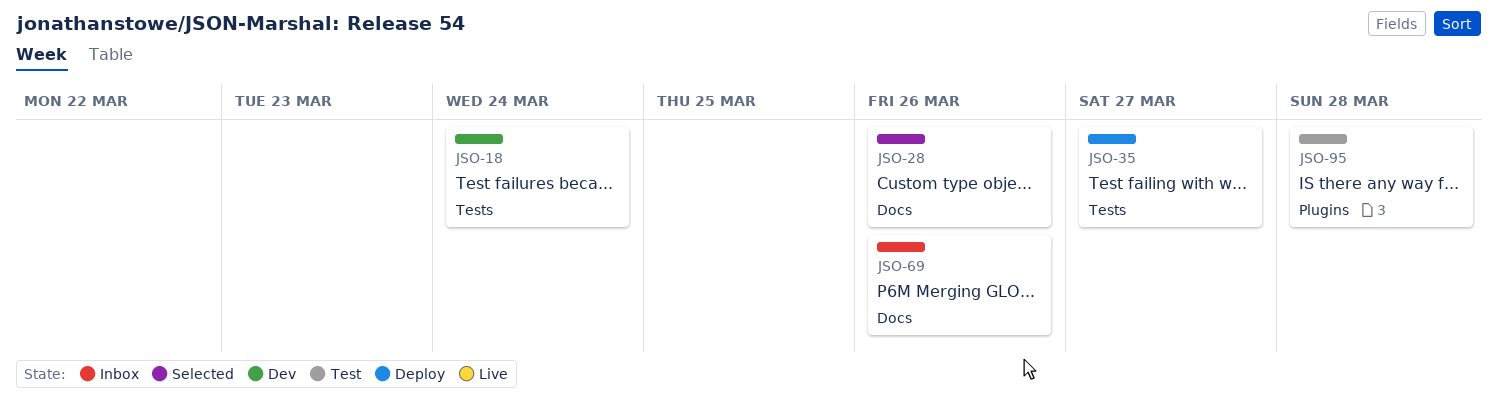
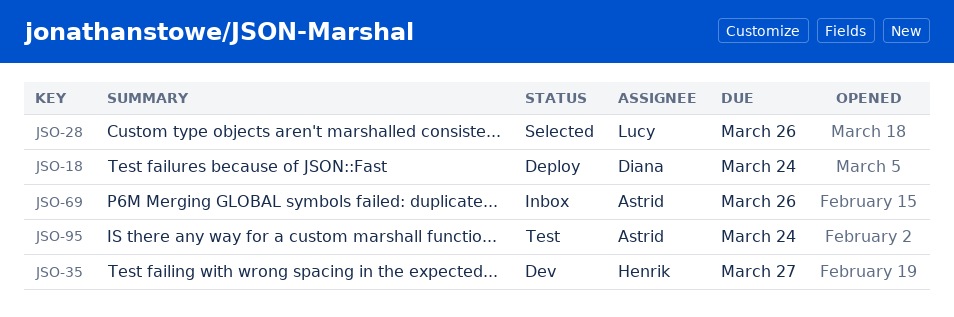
JSO-18, status: Dev -> Deploy
JSO-35, status: Deploy -> Dev
JSO-95, due: Mar 28 -> Mar 24

